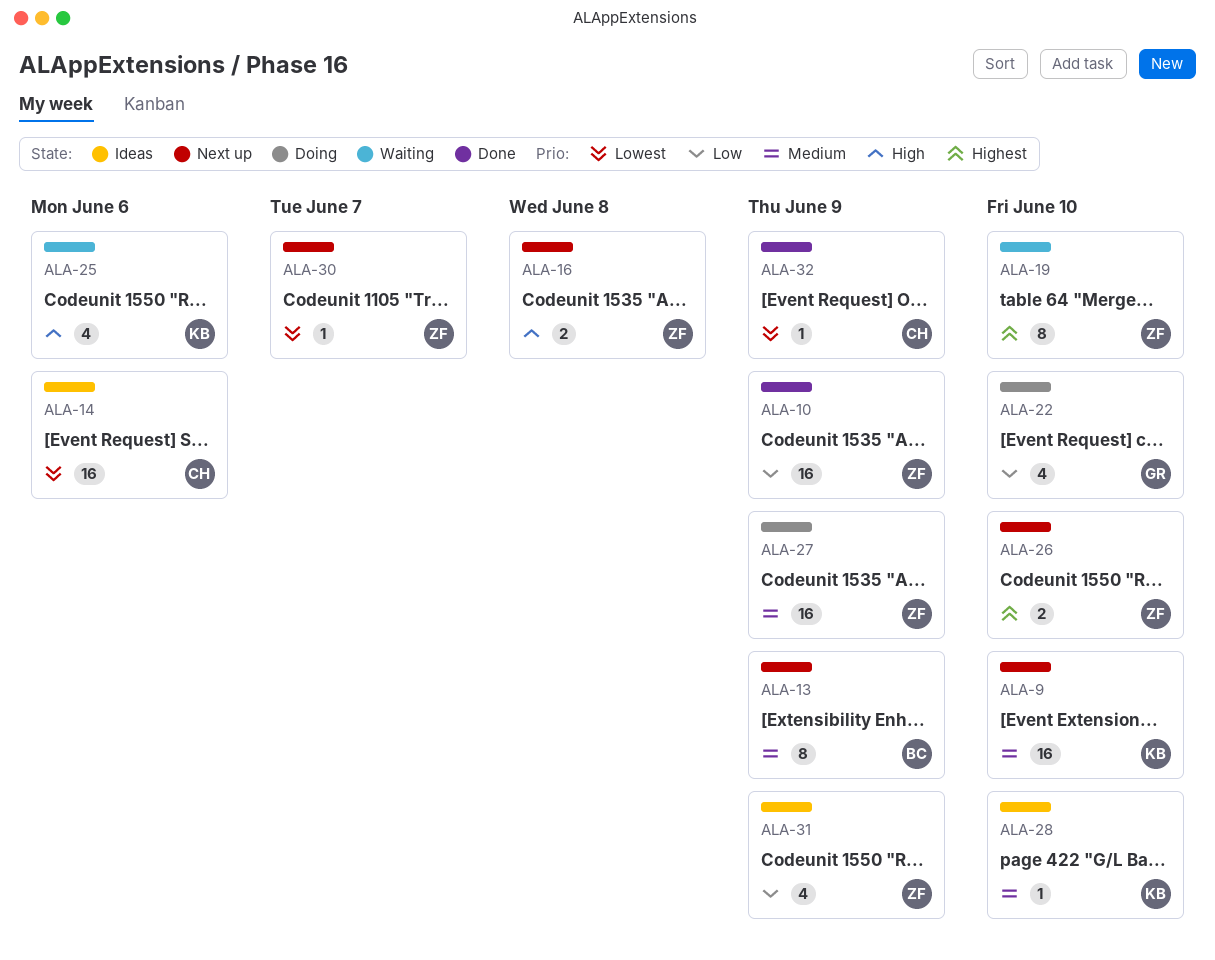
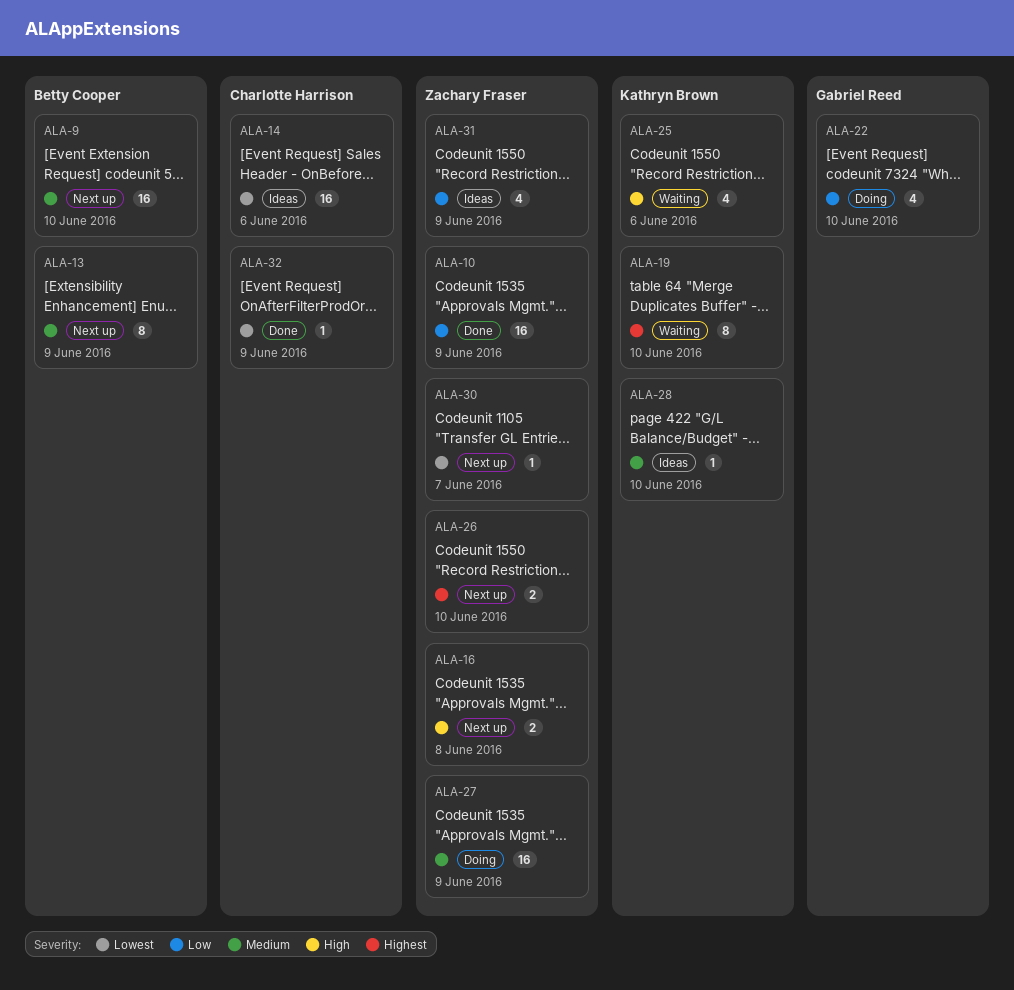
ALA-9, owner: Kathryn Brown -> Betty Cooper
ALA-19, owner: Zachary Fraser -> Kathryn Brown

